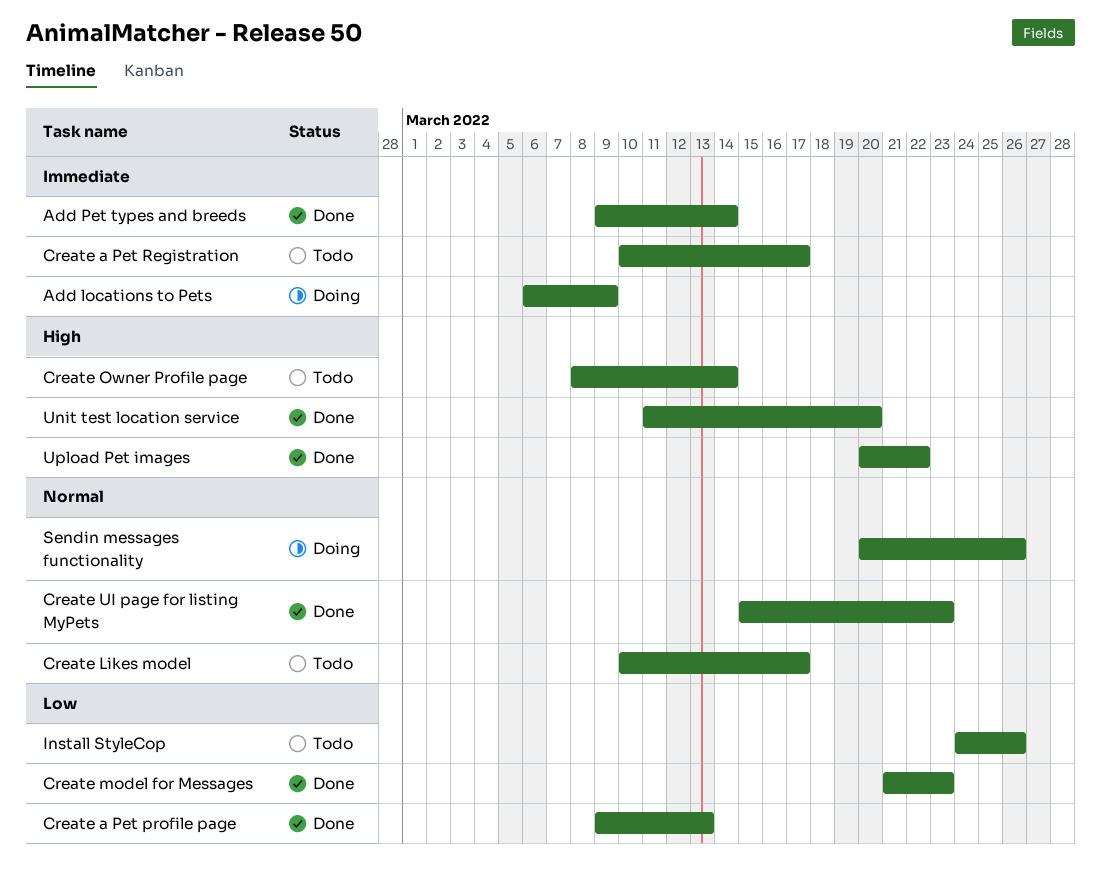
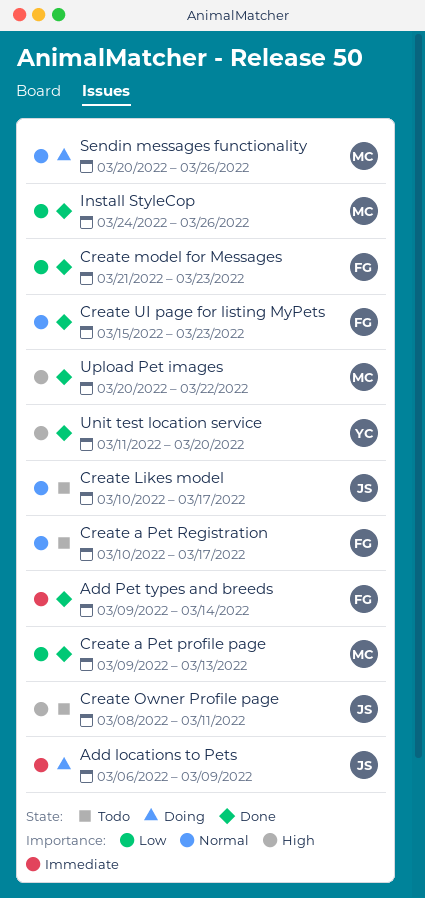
Create a Pet Registration, priority: Immediate -> Normal
Create Owner Profile page, due: Mar 14 -> Mar 11
Install StyleCop, status: Todo -> Done

